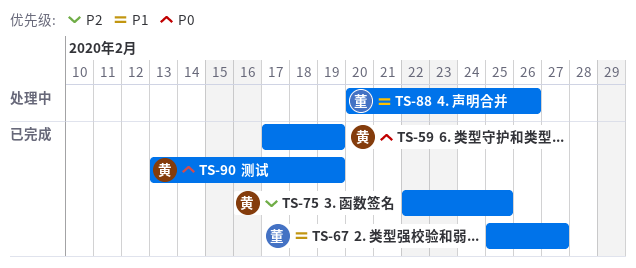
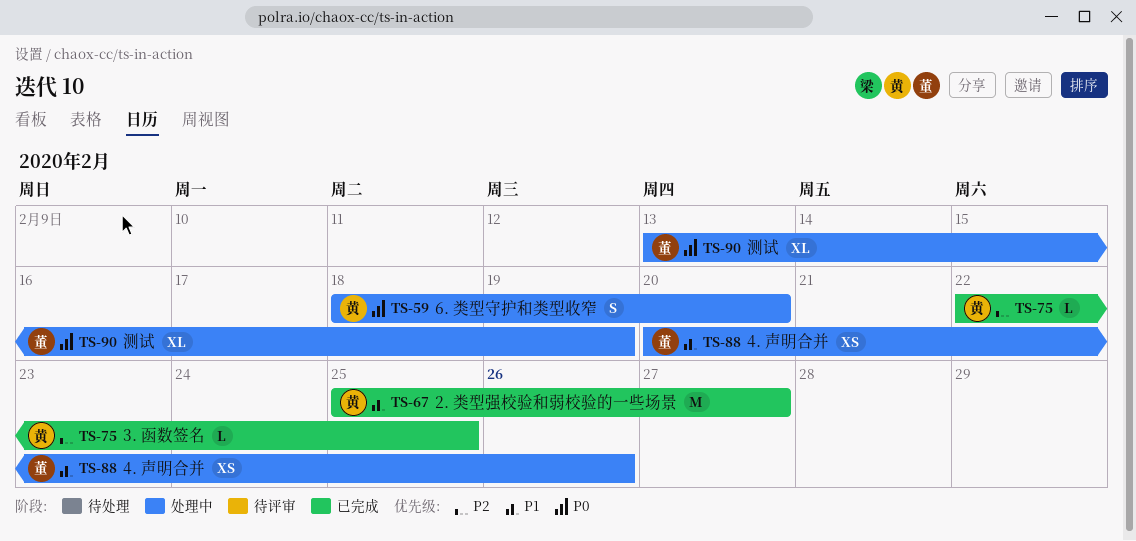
TS-59, status: 已完成 -> 处理中
TS-59, start: Feb 17 -> Feb 18
TS-59, due: Feb 19 -> Feb 20
TS-67, owner: 董 -> 黄
TS-90, status: 已完成 -> 处理中
TS-90, owner: 黄 -> 董

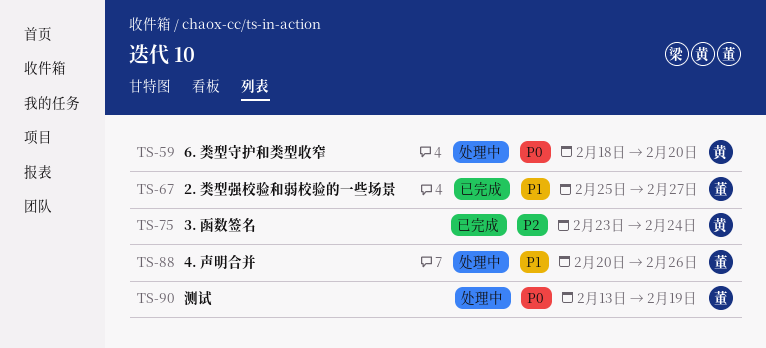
TS-67, owner: 黄 -> 董
TS-75, start: Feb 22 -> Feb 23
TS-75, due: Feb 25 -> Feb 24

